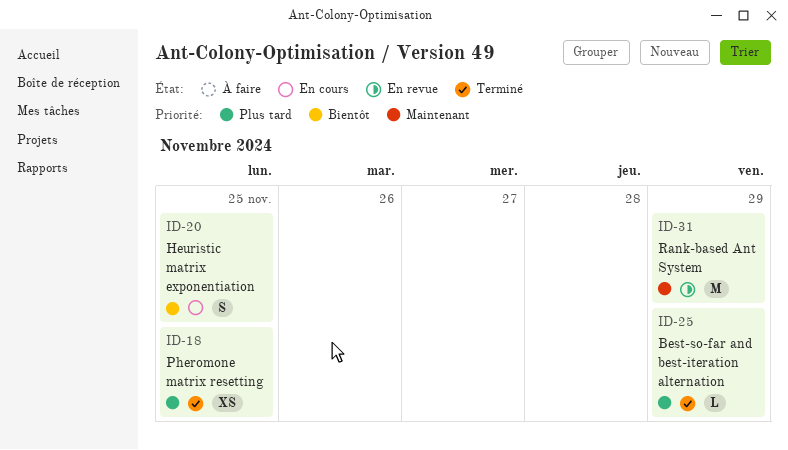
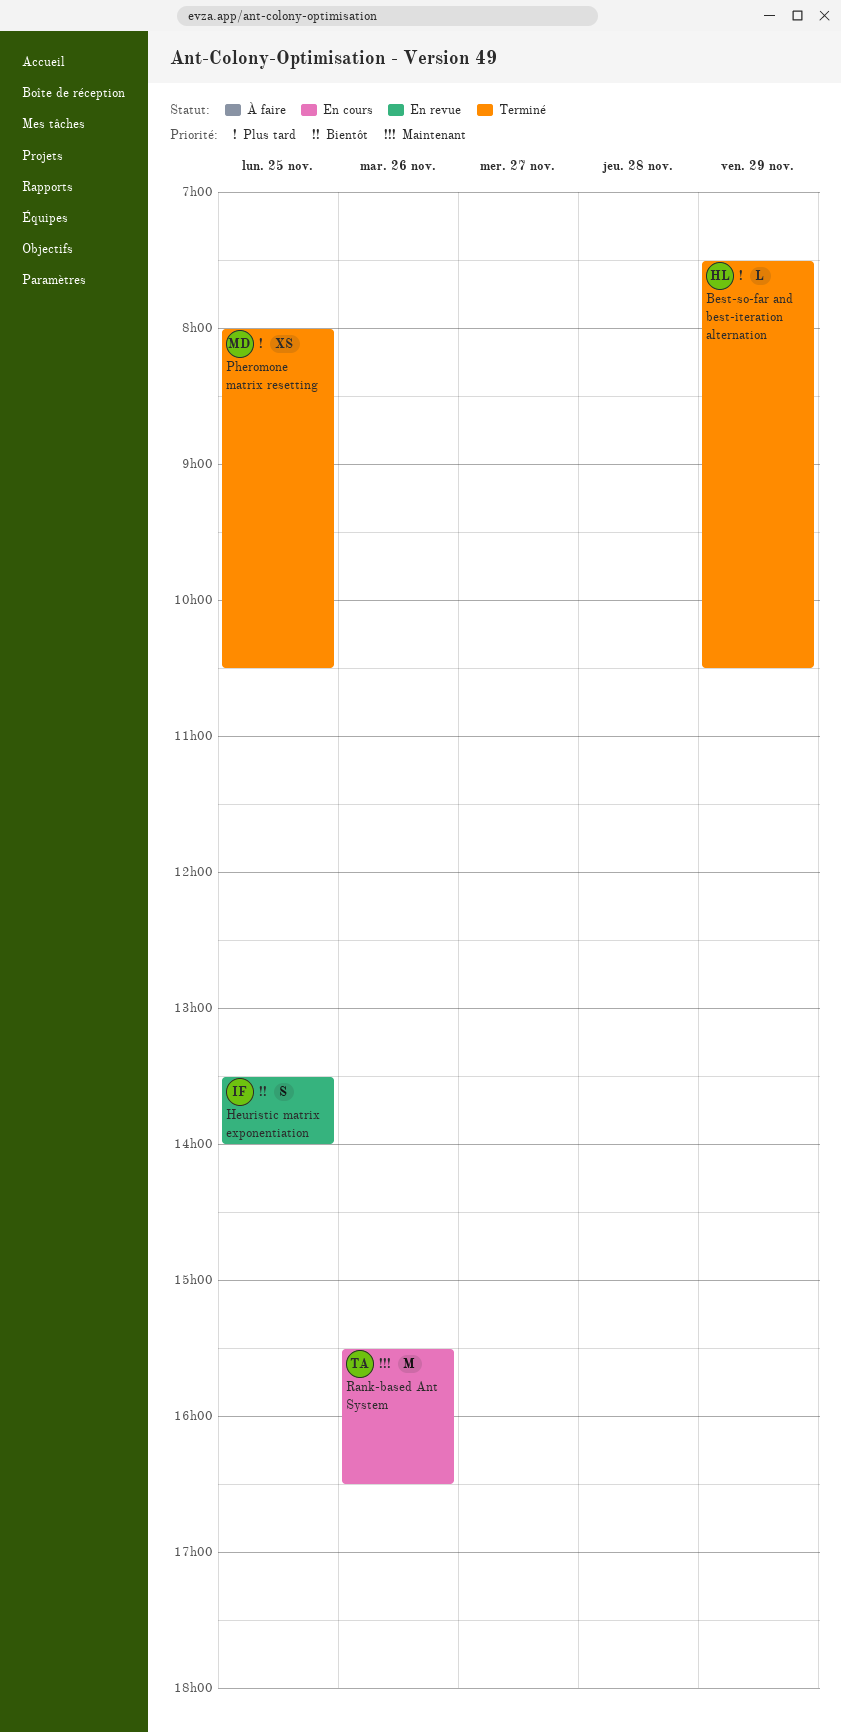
Heuristic matrix exponentiation, status: En cours -> En revue
Rank-based Ant System, status: En revue -> En cours
Rank-based Ant System, day: Nov 29 -> Nov 26

